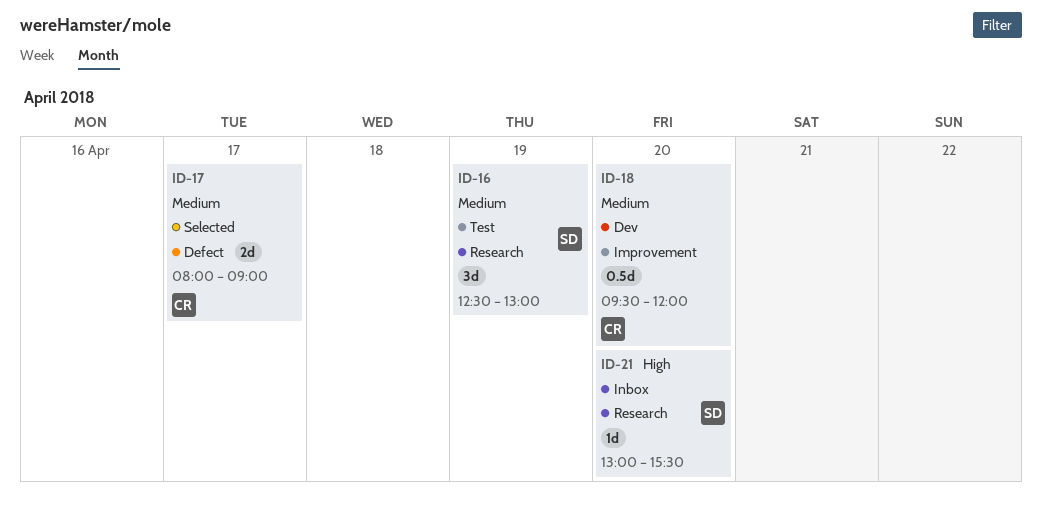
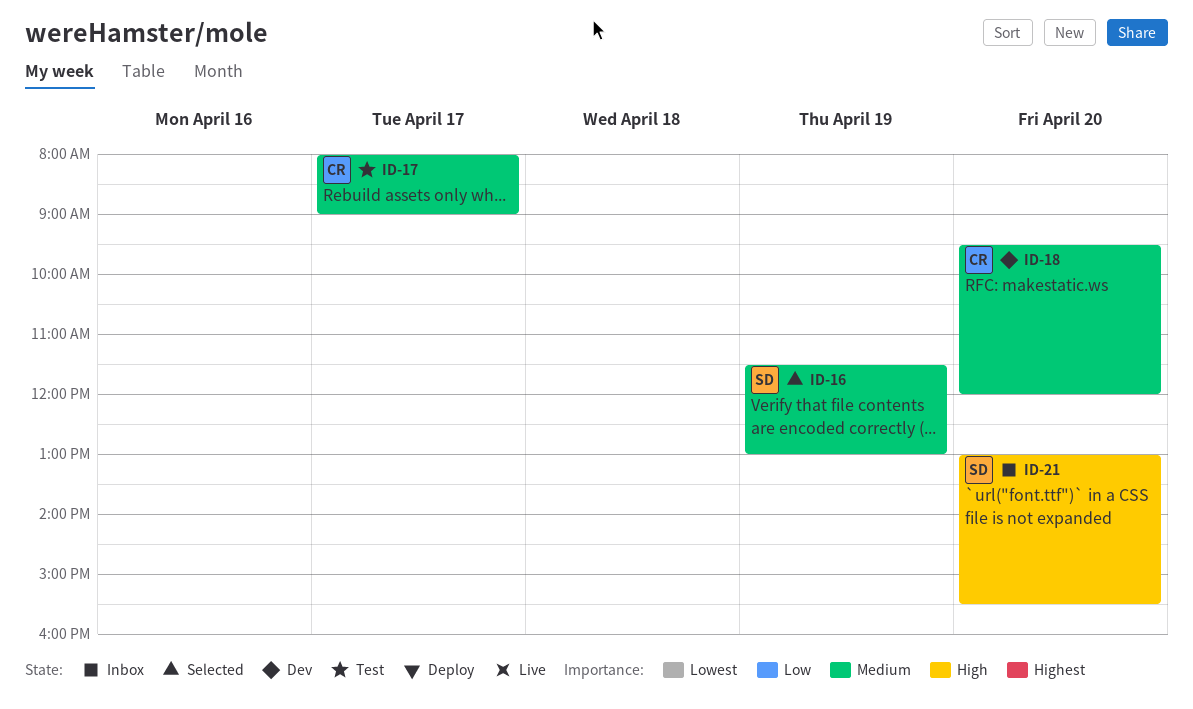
ID-16, status: Test -> Selected
ID-16, begins: 12:30 -> 11:30
ID-17, status: Selected -> Test

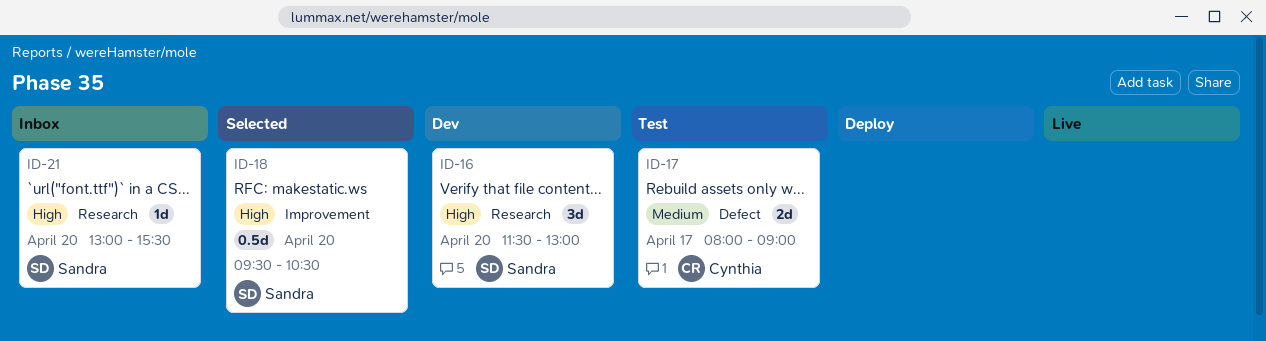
ID-16, status: Selected -> Dev
ID-16, priority: Medium -> High
ID-16, day: Apr 19 -> Apr 20
ID-18, status: Dev -> Selected
ID-18, owner: Cynthia -> Sandra
ID-18, priority: Medium -> High
ID-18, ends: 12:00 -> 10:30

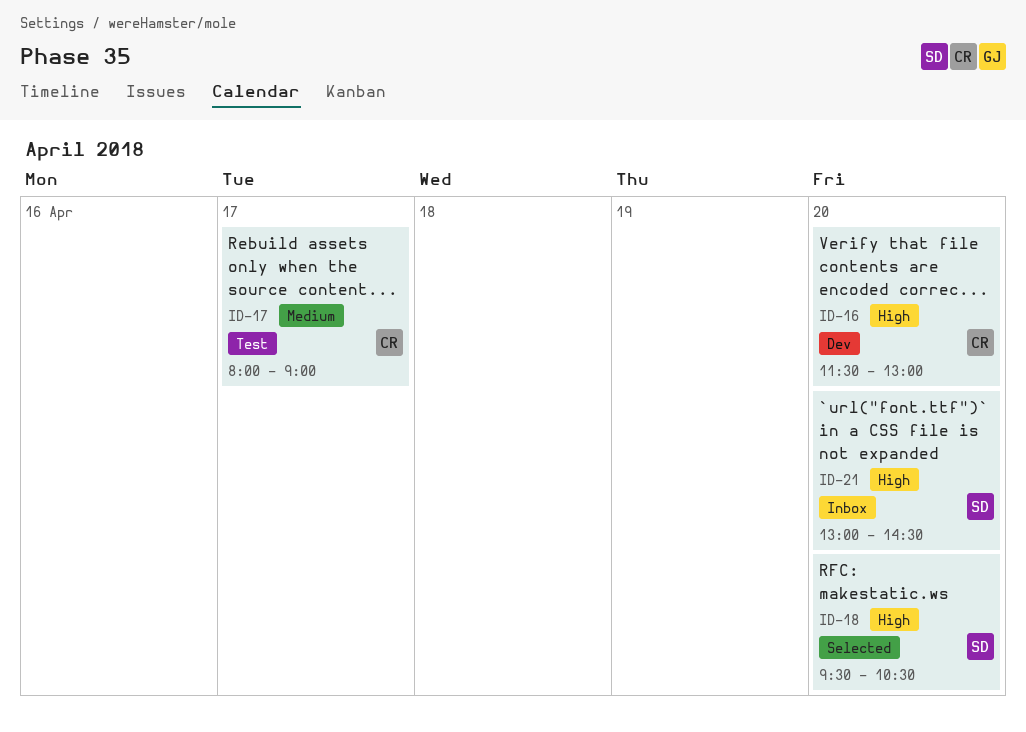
ID-16, owner: Sandra -> Cynthia
ID-21, ends: 15:30 -> 14:30

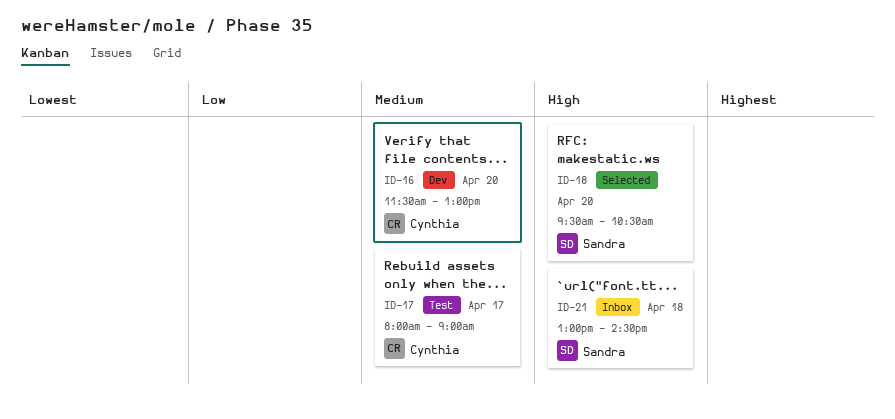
ID-16, priority: High -> Medium
ID-21, day: Apr 20 -> Apr 18

